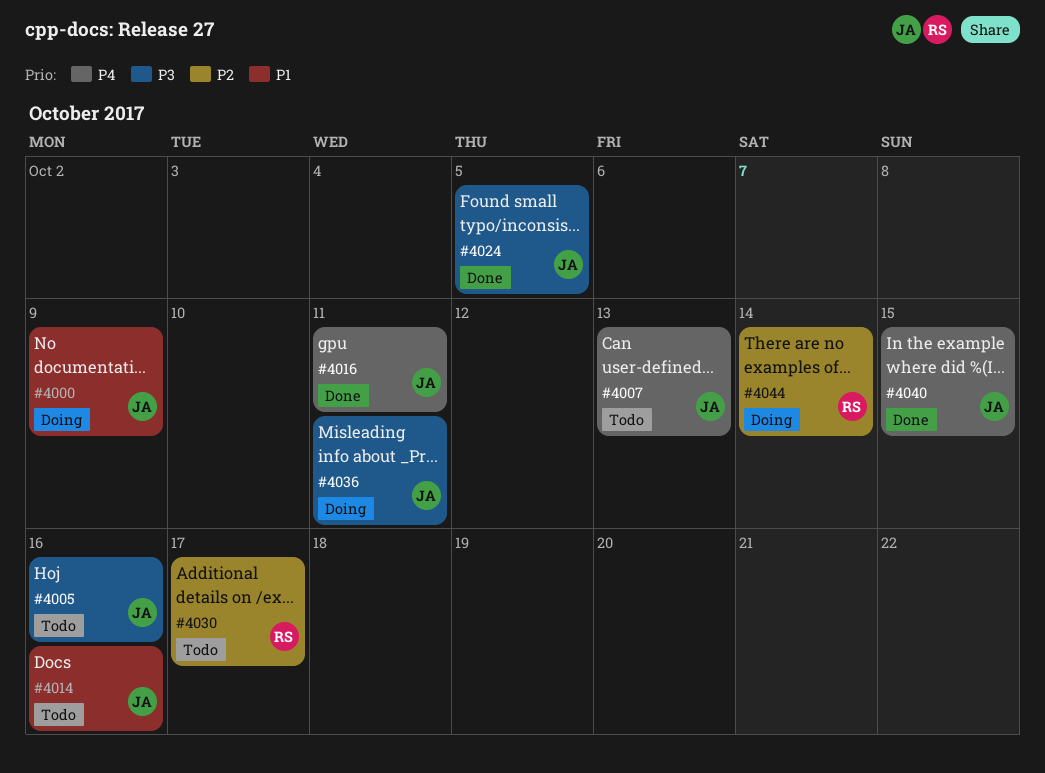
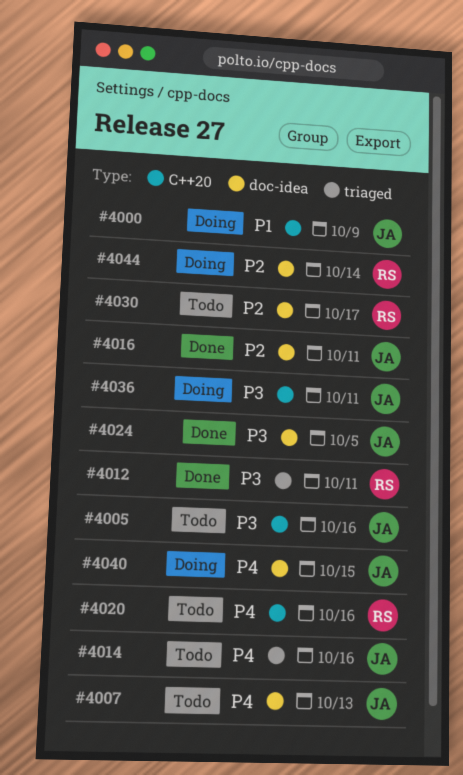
#4012: none -> present
#4014, priority: P1 -> P4
#4016, priority: P4 -> P2
#4020: none -> present
#4040, status: Done -> Doing

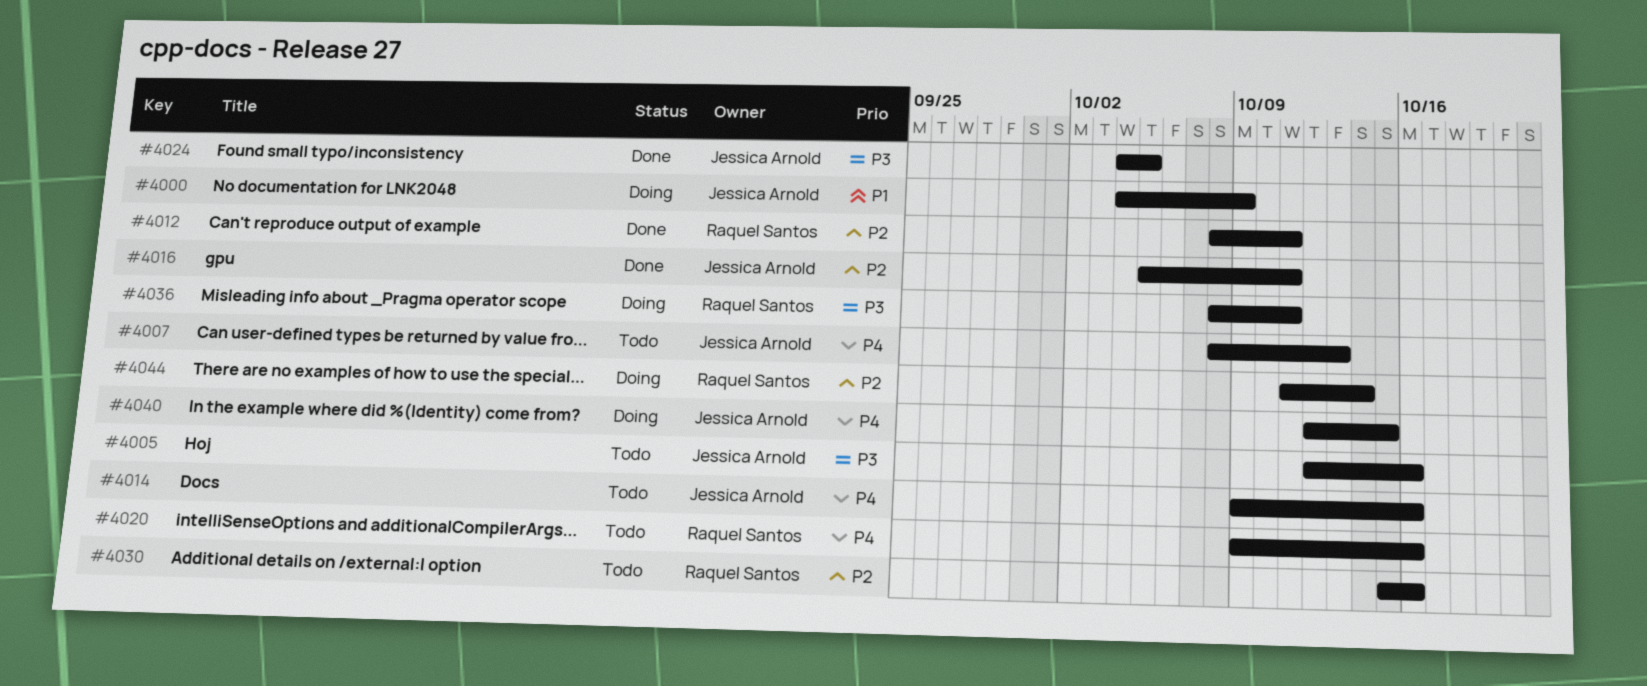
#4012, priority: P3 -> P2
#4030, due: Oct 17 -> Oct 16
#4036, owner: Jessica Arnold -> Raquel Santos

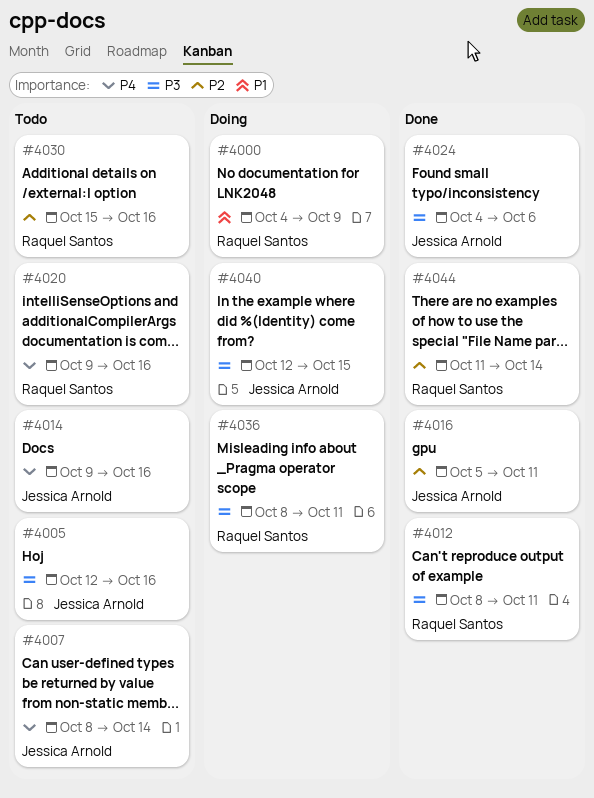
#4000, owner: Jessica Arnold -> Raquel Santos
#4007, due: Oct 13 -> Oct 14
#4012, priority: P2 -> P3
#4024, due: Oct 5 -> Oct 6
#4040, priority: P4 -> P3
#4044, status: Doing -> Done

